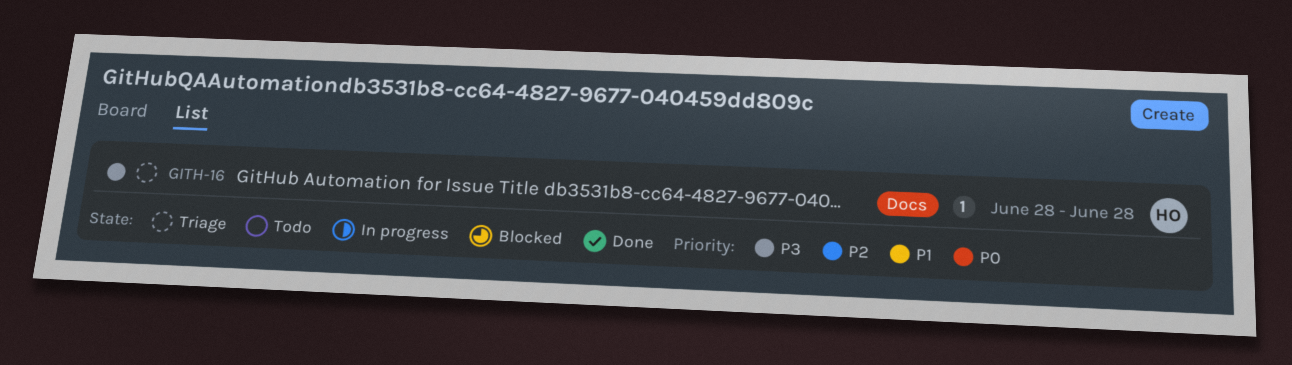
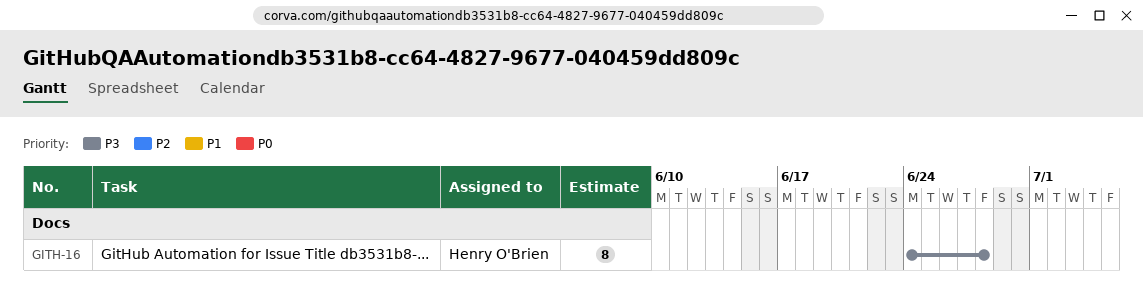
GITH-16, estimate: 1 -> 8
GITH-16, start: Jun 28 -> Jun 24

